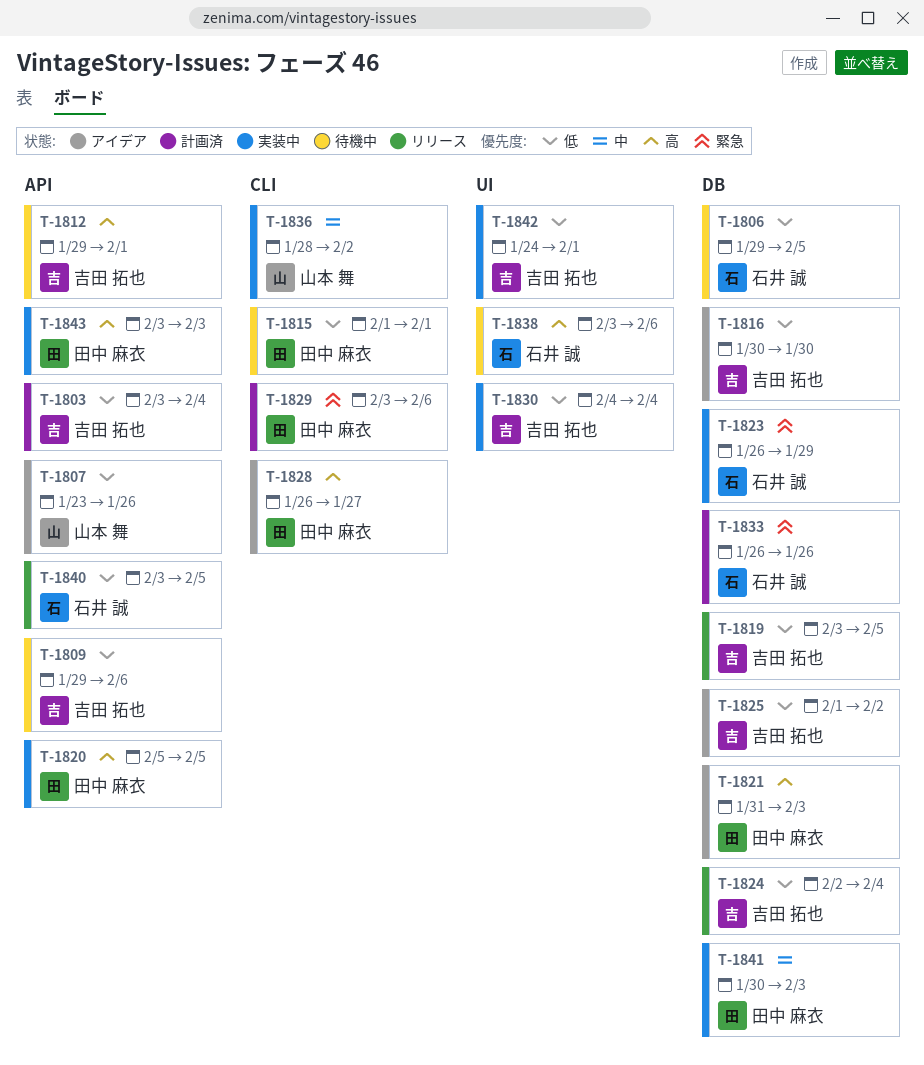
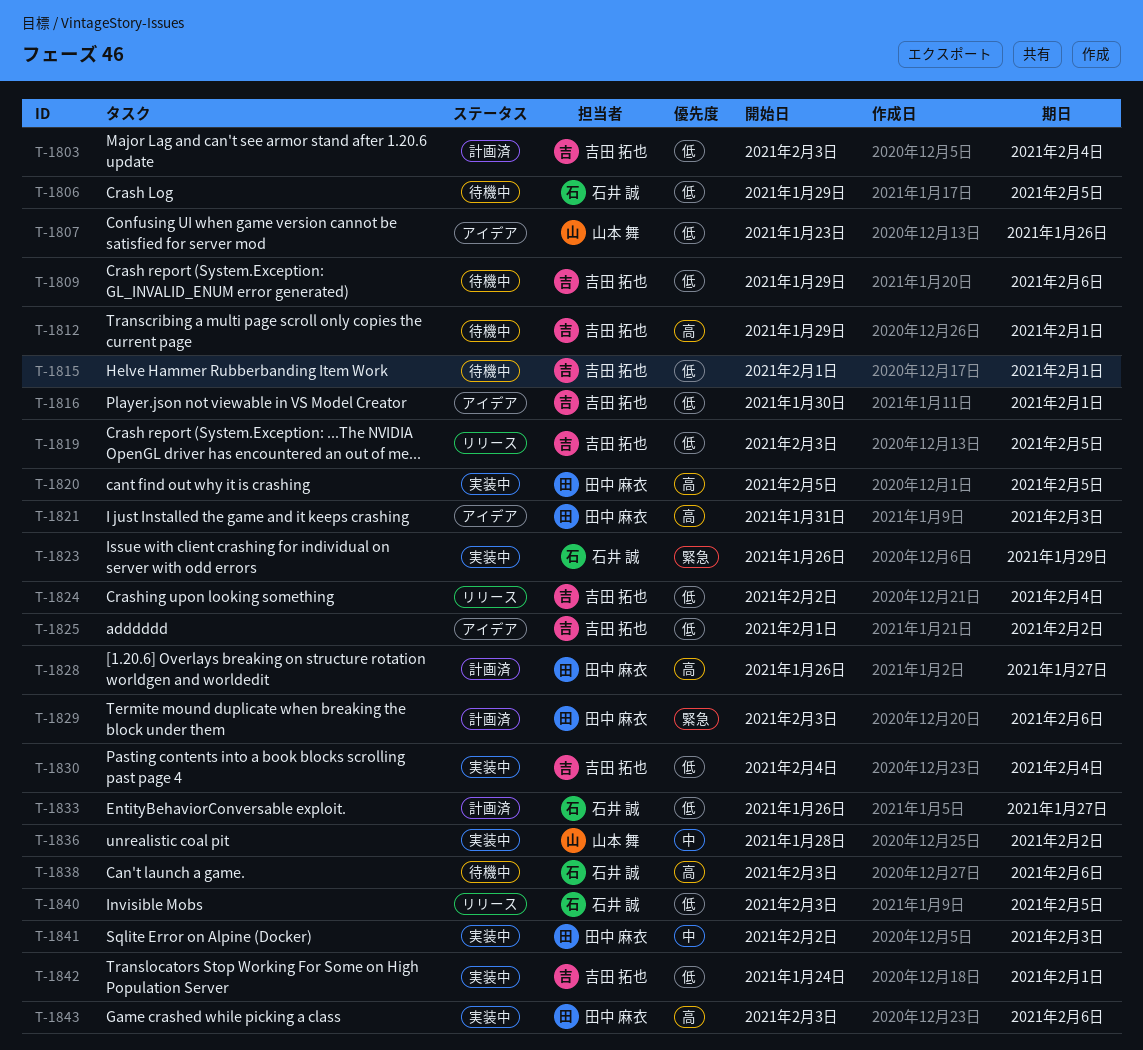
T-1815, owner: 田中 麻衣 -> 吉田 拓也
T-1816, due: Jan 30 -> Feb 1
T-1828, status: アイデア -> 計画済
T-1833, priority: 緊急 -> 低
T-1833, due: Jan 26 -> Jan 27
T-1841, start: Jan 30 -> Feb 2
T-1843, due: Feb 3 -> Feb 6

